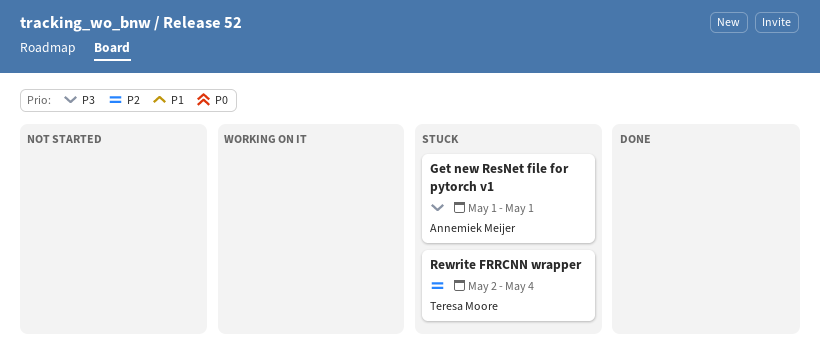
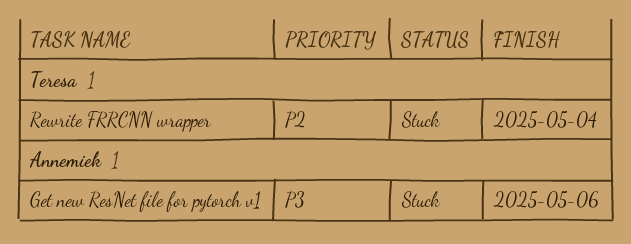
Get new ResNet file for pytorch v1, due: May 1 -> May 6

